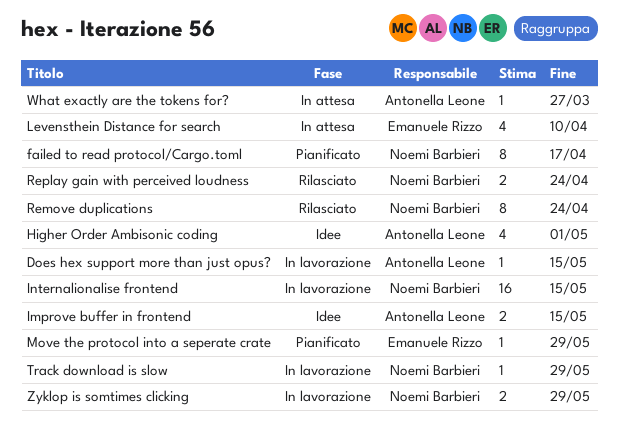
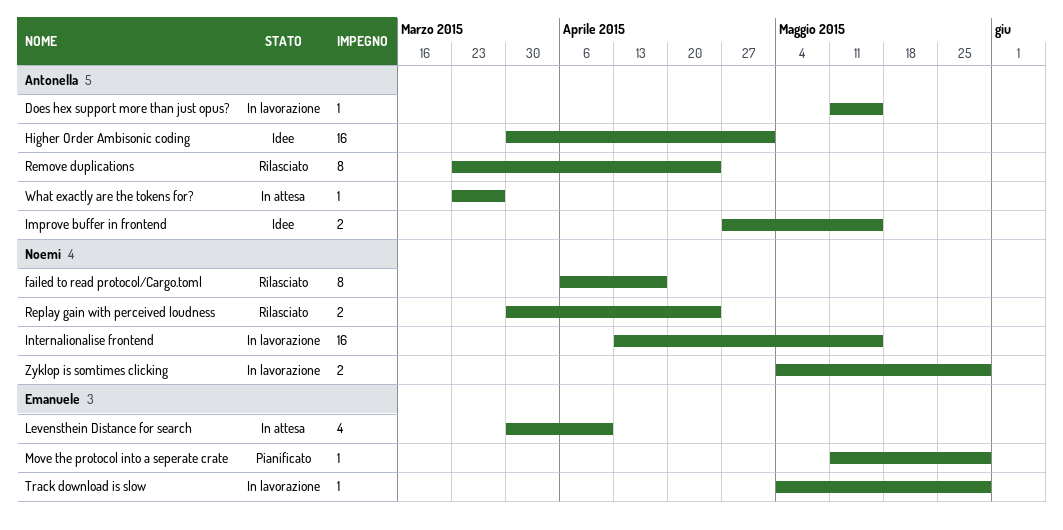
failed to read protocol/Cargo.toml, status: Pianificato -> Rilasciato
Higher Order Ambisonic coding, estimate: 4 -> 16
Remove duplications, owner: Noemi Barbieri -> Antonella Leone
Track download is slow, owner: Noemi Barbieri -> Emanuele Rizzo

